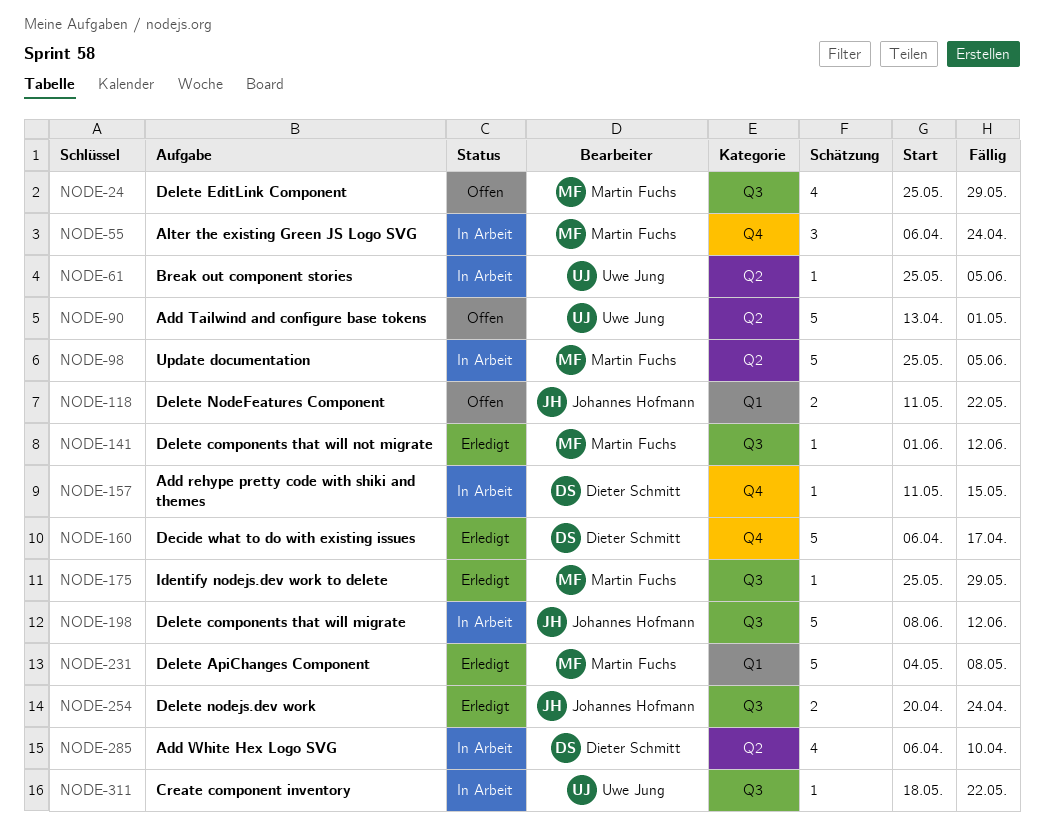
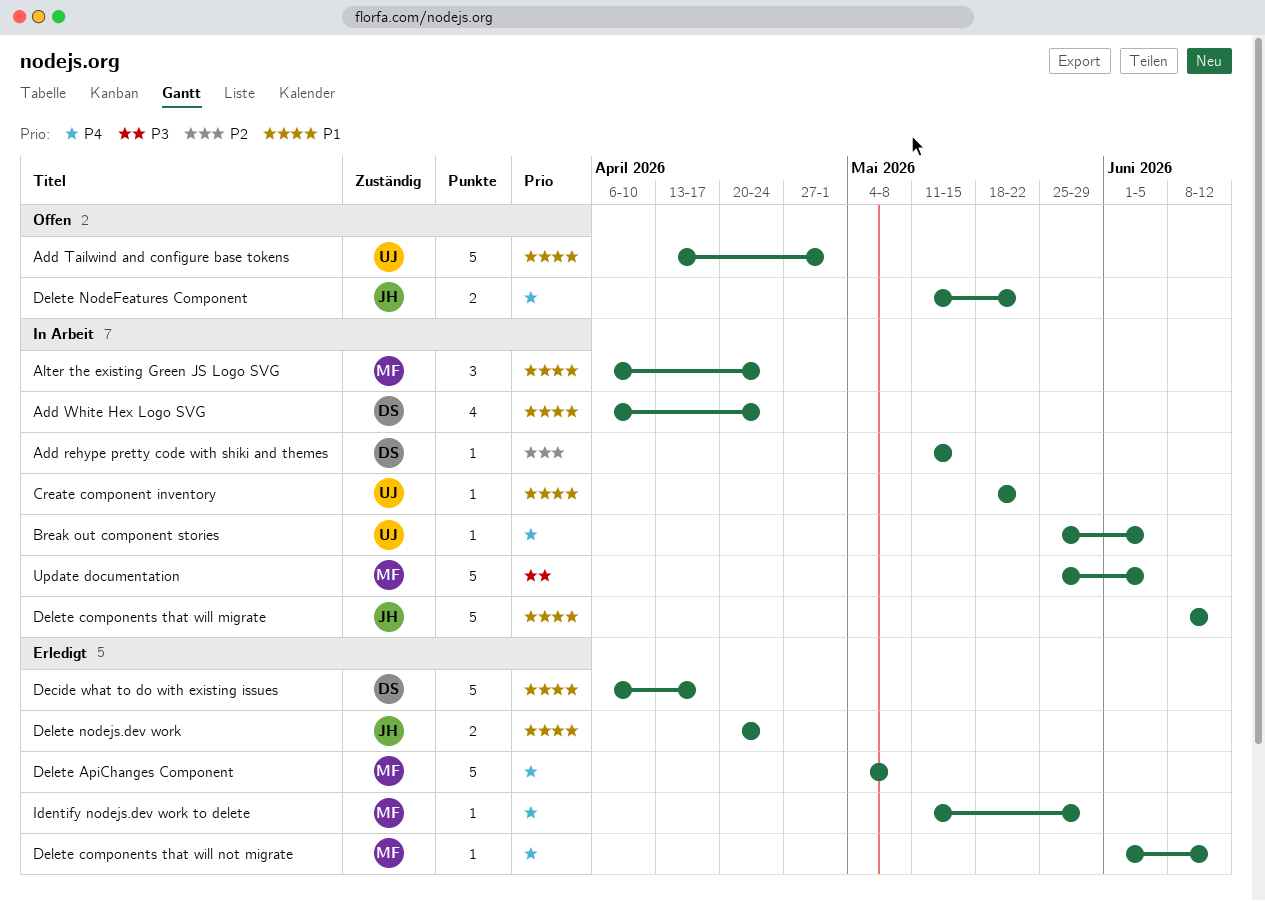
Add White Hex Logo SVG, due: Apr 10 -> Apr 24
Delete EditLink Component: present -> none
Identify nodejs.dev work to delete, start: May 25 -> May 11

